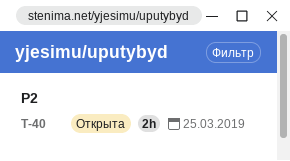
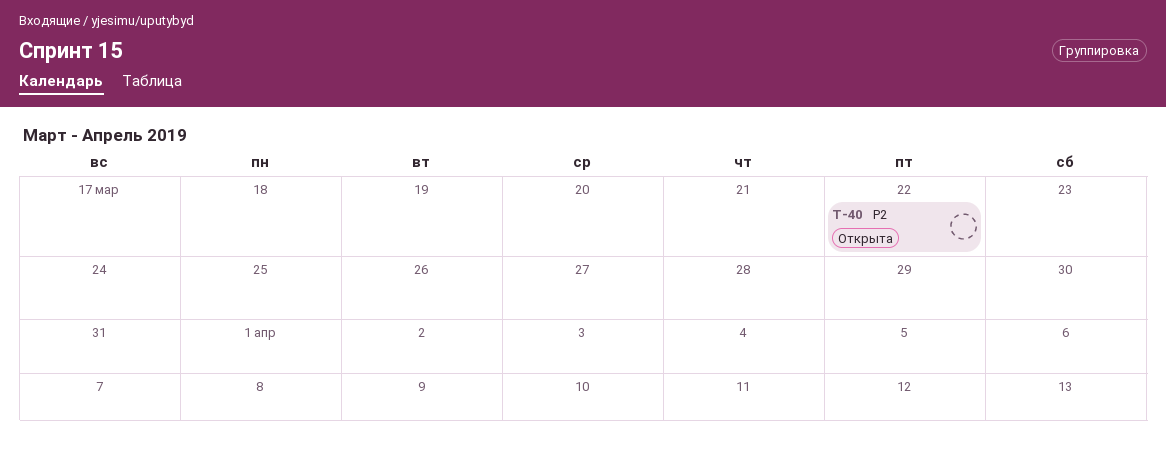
T-40, due: Mar 25 -> Mar 22

